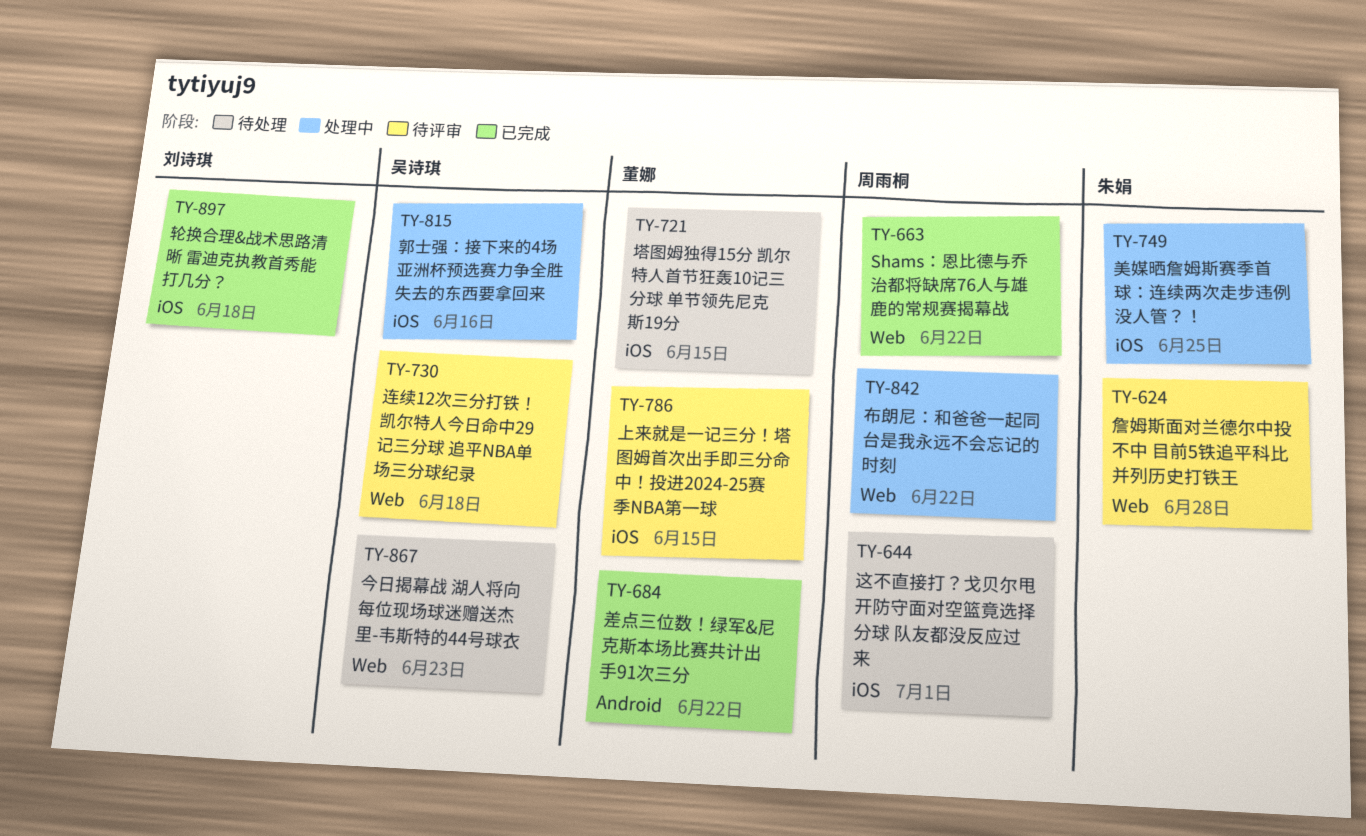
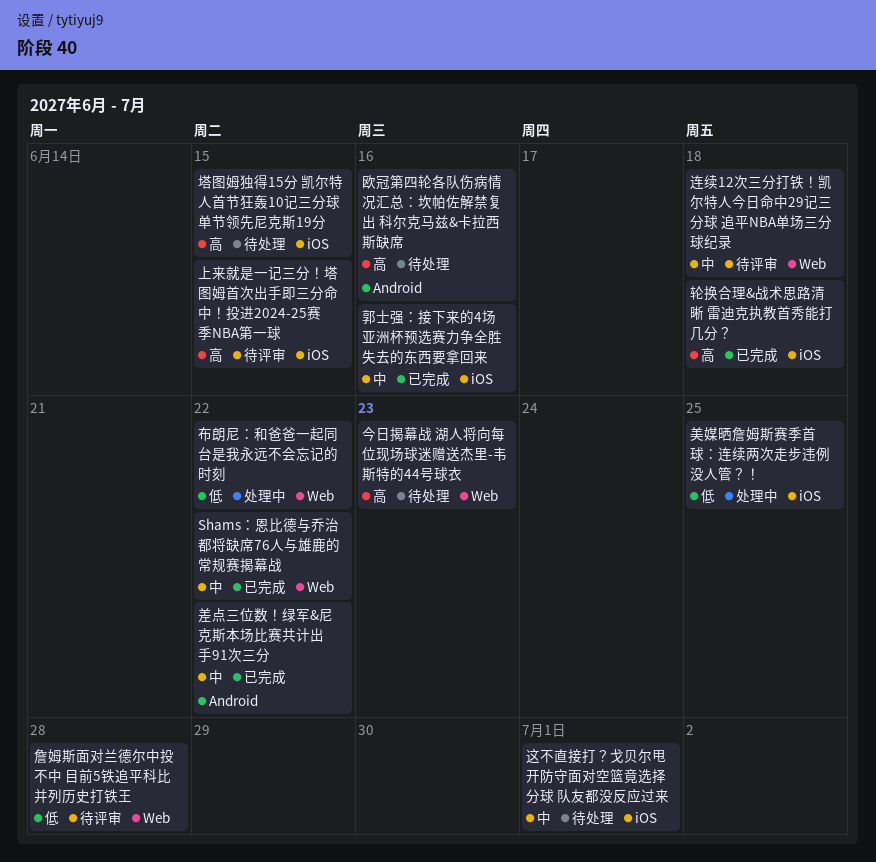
欧冠第四轮各队伤病情况汇总：坎帕佐解禁复出 科尔克马兹&卡拉西斯缺席: none -> present
郭士强：接下来的4场亚洲杯预选赛力争全胜 失去的东西要拿回来, status: 处理中 -> 已完成

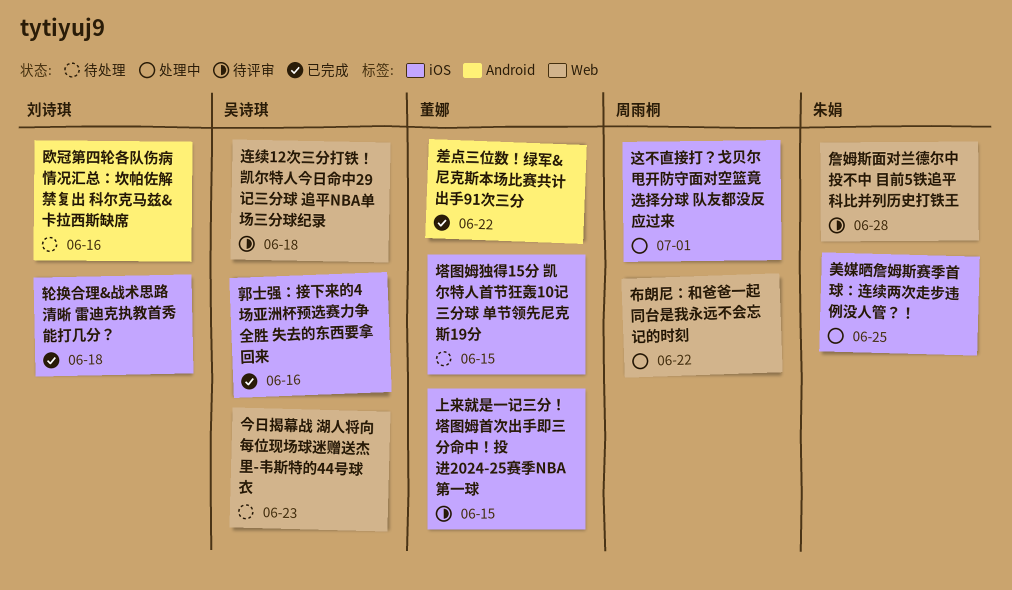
Shams：恩比德与乔治都将缺席76人与雄鹿的常规赛揭幕战: present -> none
这不直接打？戈贝尔甩开防守面对空篮竟选择分球 队友都没反应过来, status: 待处理 -> 处理中

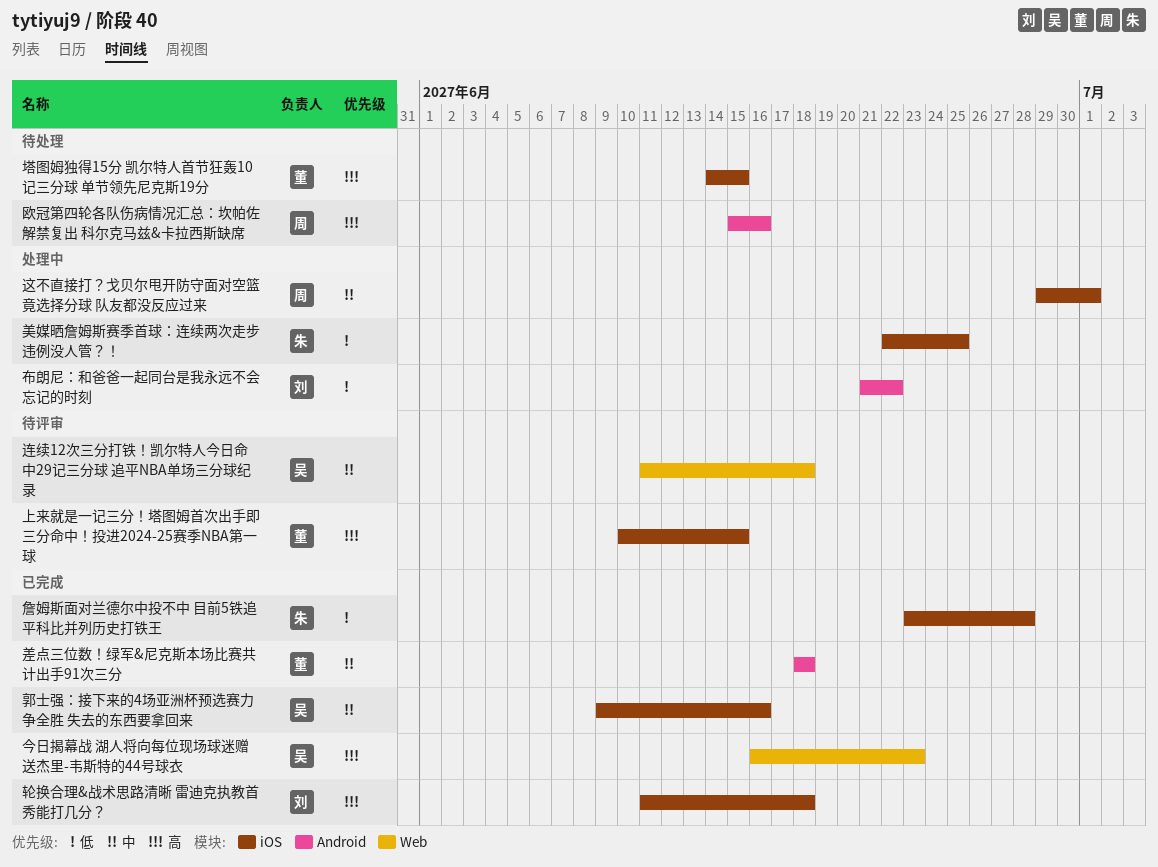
今日揭幕战 湖人将向每位现场球迷赠送杰里-韦斯特的44号球衣, status: 待处理 -> 已完成
差点三位数！绿军&尼克斯本场比赛共计出手91次三分, due: Jun 22 -> Jun 18
布朗尼：和爸爸一起同台是我永远不会忘记的时刻, owner: 周雨桐 -> 刘诗琪
布朗尼：和爸爸一起同台是我永远不会忘记的时刻, label: Web -> Android
欧冠第四轮各队伤病情况汇总：坎帕佐解禁复出 科尔克马兹&卡拉西斯缺席, owner: 刘诗琪 -> 周雨桐
詹姆斯面对兰德尔中投不中 目前5铁追平科比并列历史打铁王, status: 待评审 -> 已完成
詹姆斯面对兰德尔中投不中 目前5铁追平科比并列历史打铁王, label: Web -> iOS

